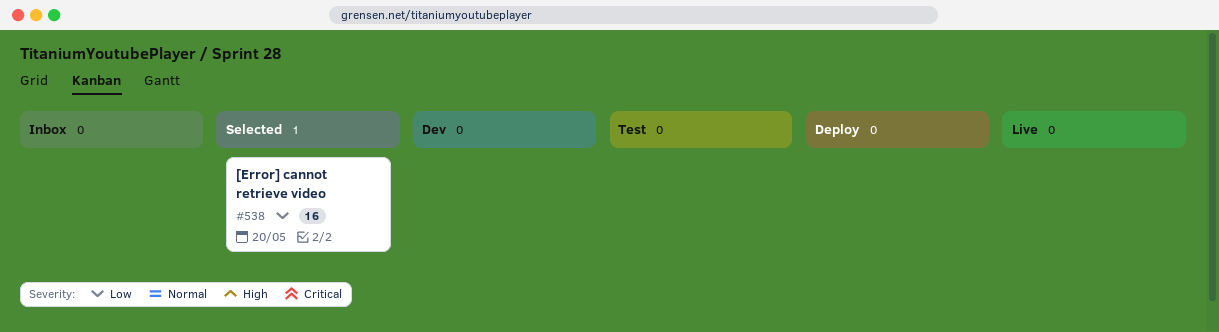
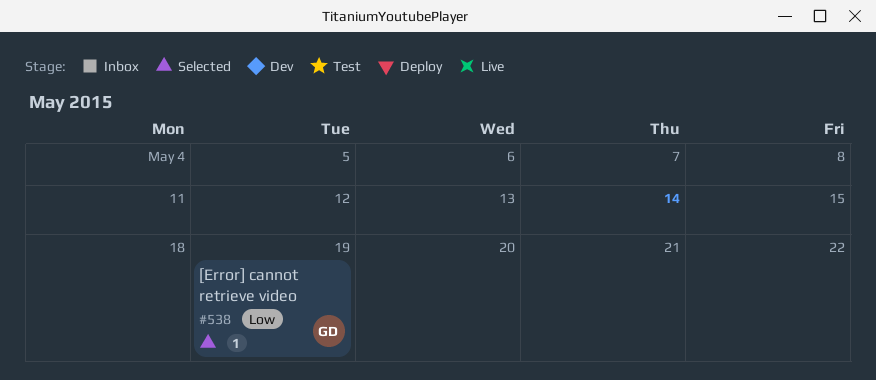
#538, estimate: 16 -> 1
#538, due: May 20 -> May 19

